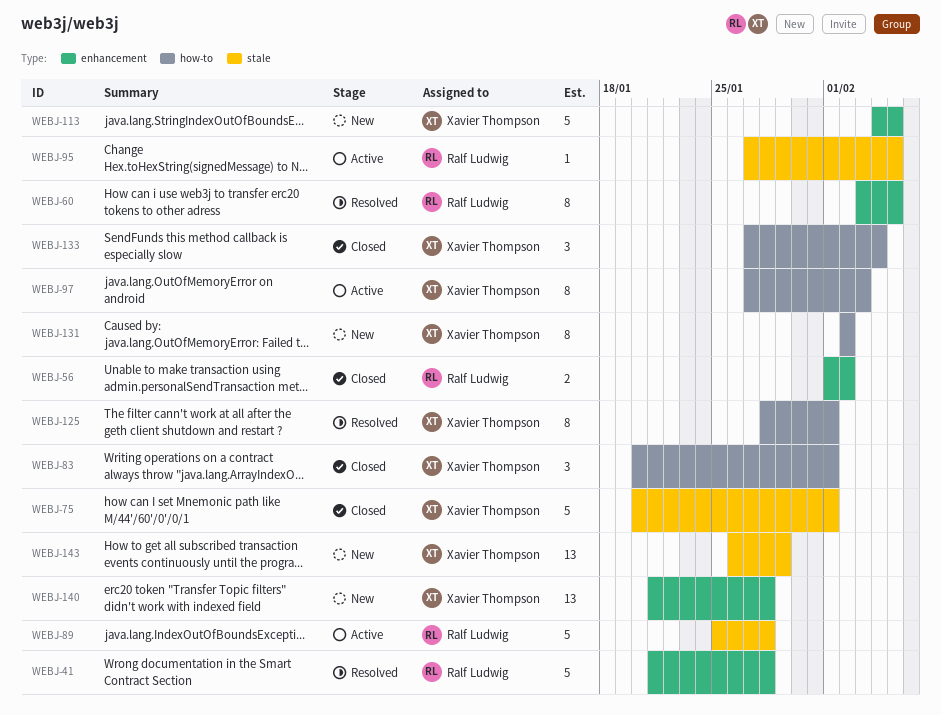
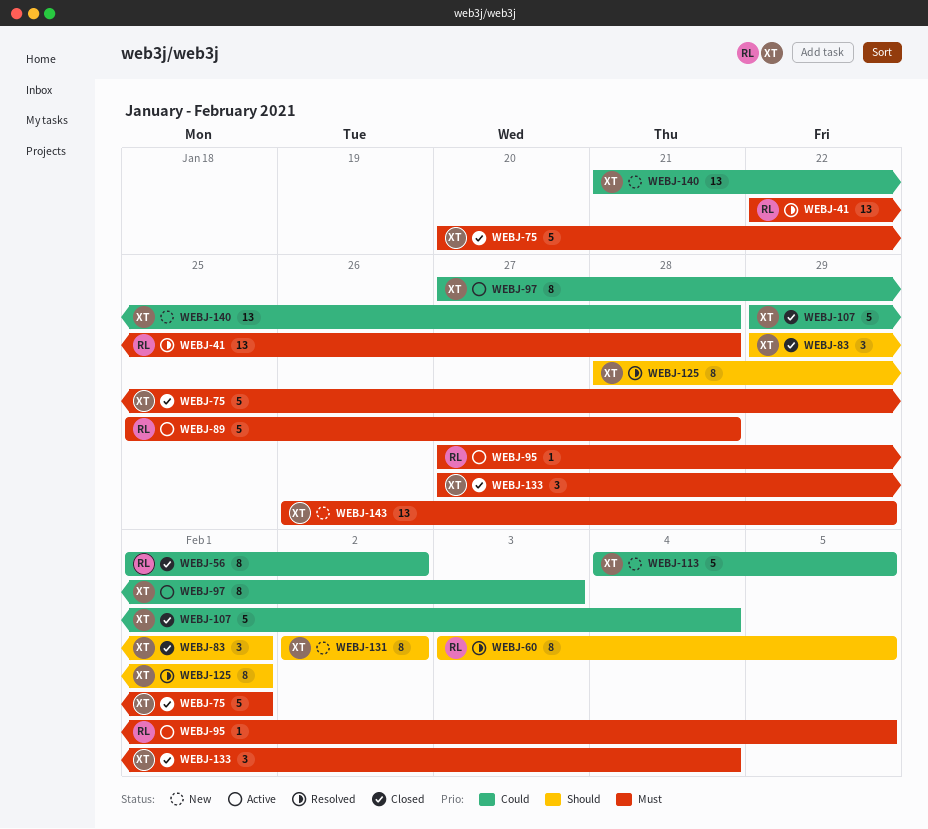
WEBJ-41, estimate: 5 -> 13
WEBJ-41, start: Jan 21 -> Jan 22
WEBJ-56, estimate: 2 -> 8
WEBJ-83, start: Jan 20 -> Jan 29
WEBJ-107: none -> present

